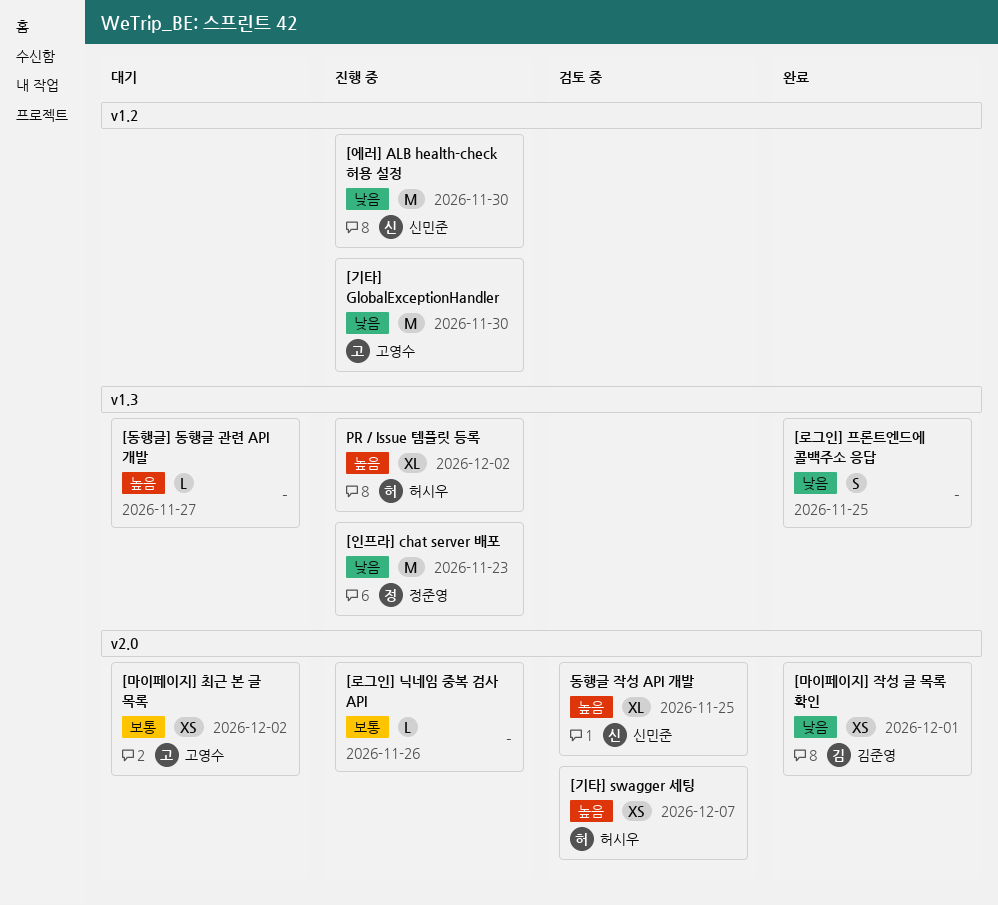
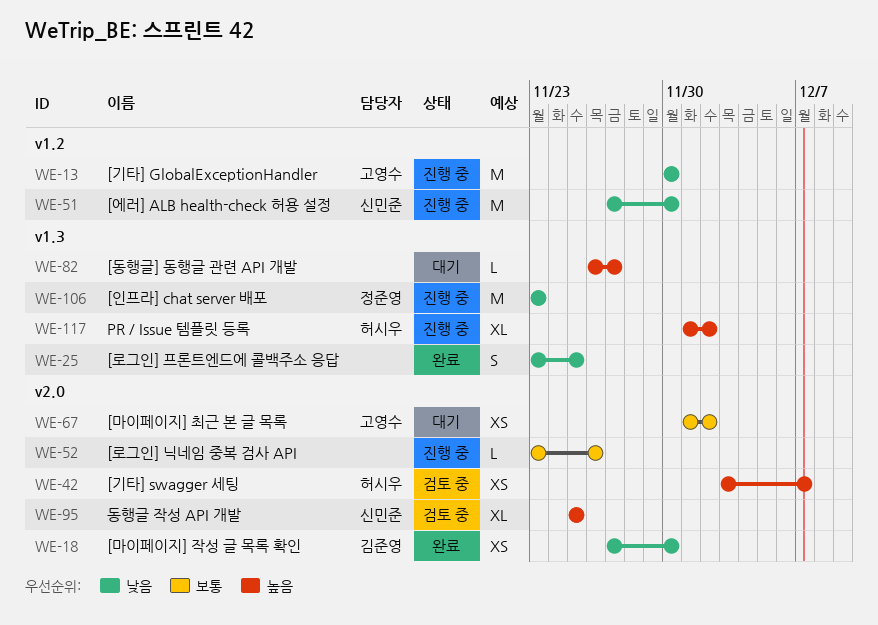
[마이페이지] 작성 글 목록 확인, due: Dec 1 -> Nov 30

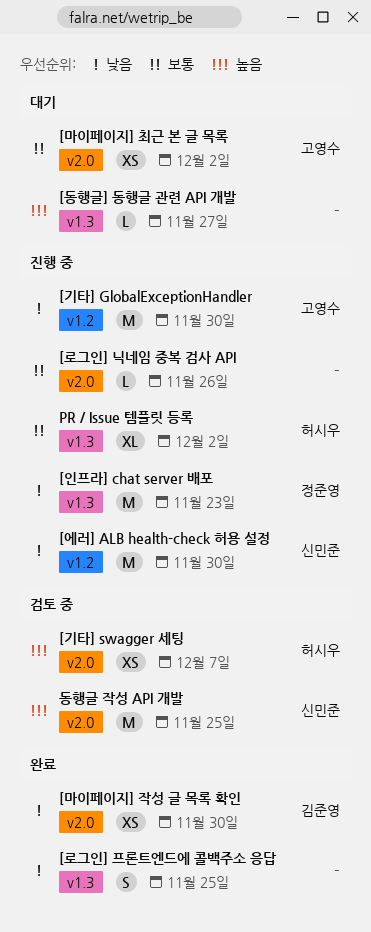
PR / Issue 템플릿 등록, priority: 높음 -> 보통
동행글 작성 API 개발, estimate: XL -> M

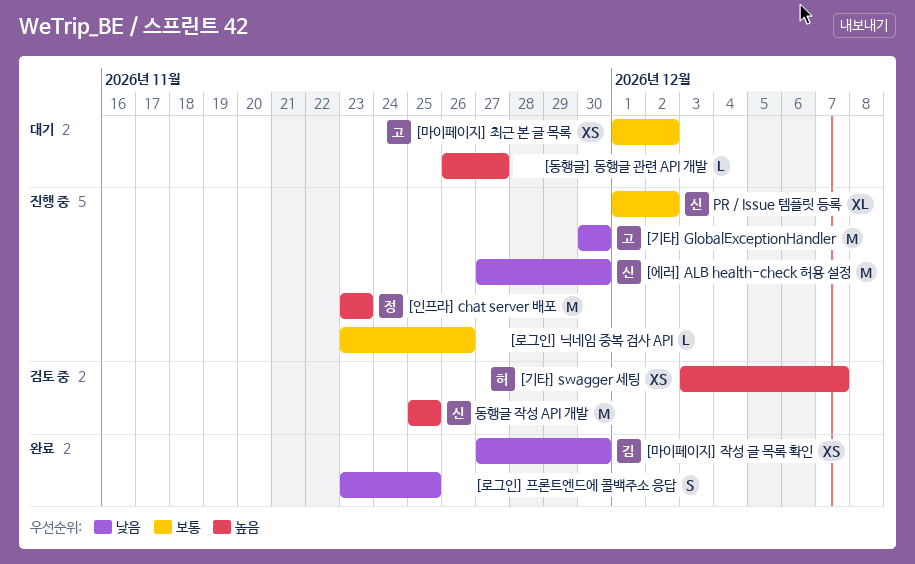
[인프라] chat server 배포, priority: 낮음 -> 높음
PR / Issue 템플릿 등록, owner: 허시우 -> 신민준

